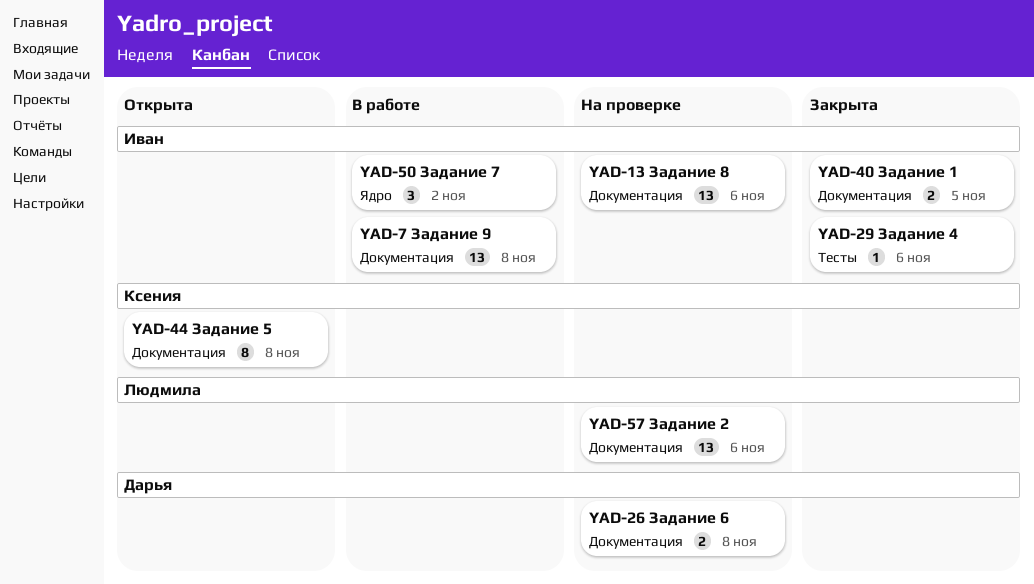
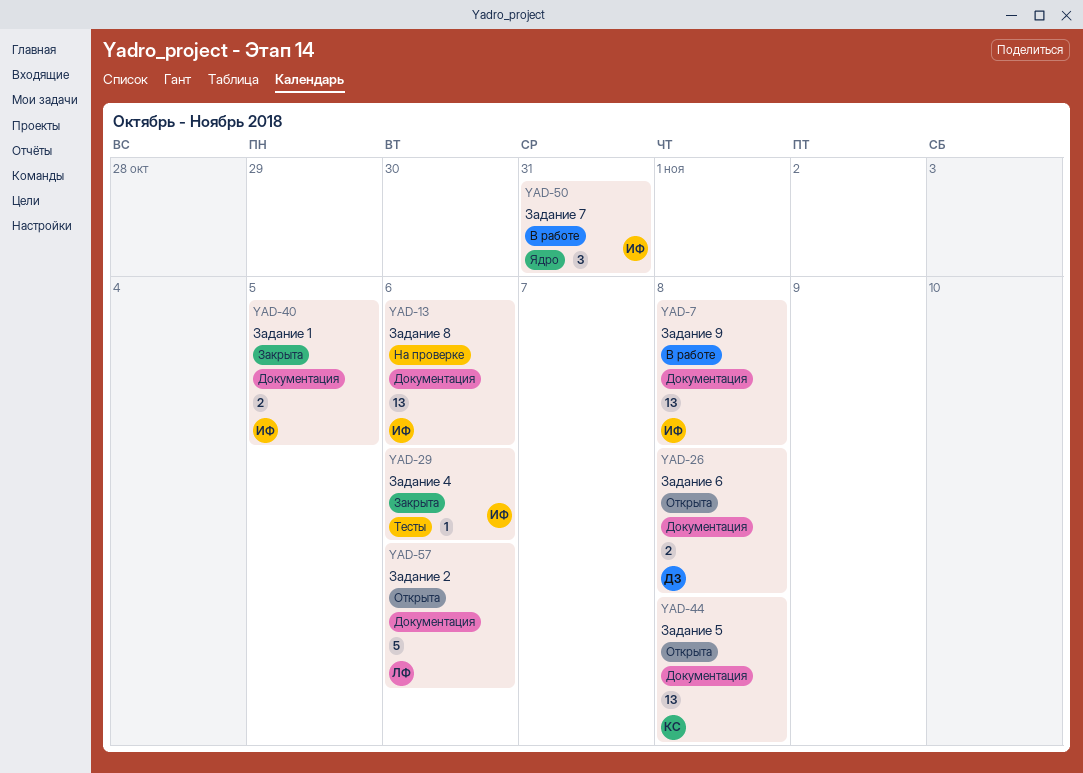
YAD-26, status: На проверке -> Открыта
YAD-44, estimate: 8 -> 13
YAD-50, due: Nov 2 -> Oct 31
YAD-57, status: На проверке -> Открыта
YAD-57, estimate: 13 -> 5

